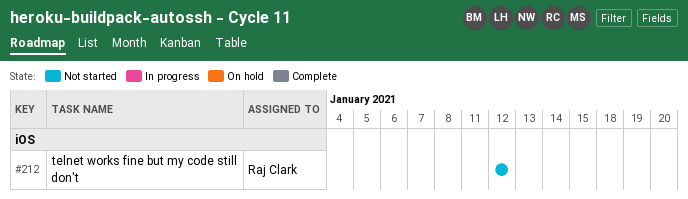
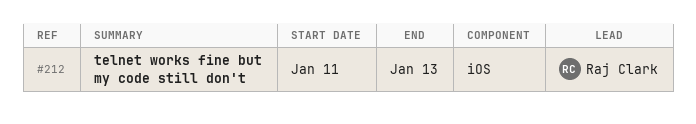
#212, start: Jan 12 -> Jan 11
#212, due: Jan 12 -> Jan 13

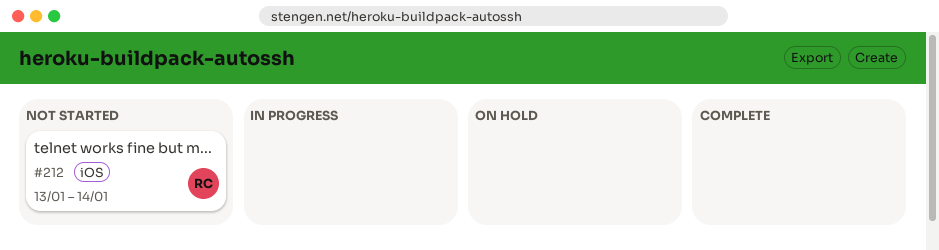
#212, start: Jan 11 -> Jan 13
#212, due: Jan 13 -> Jan 14

